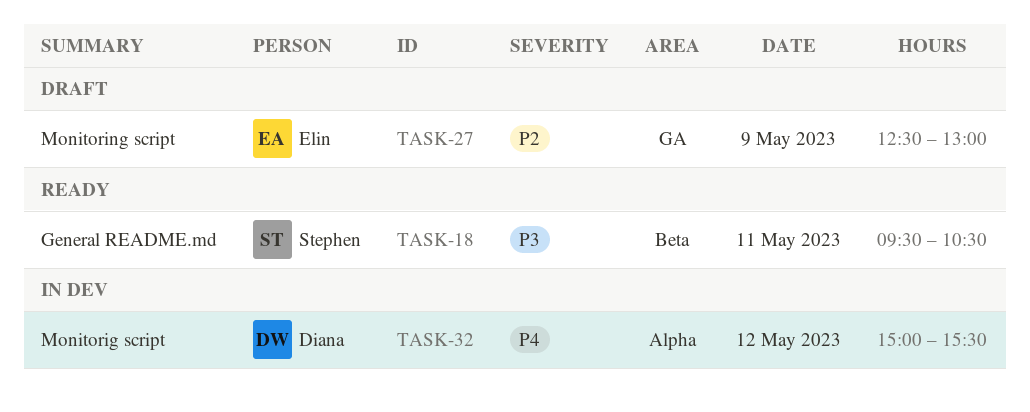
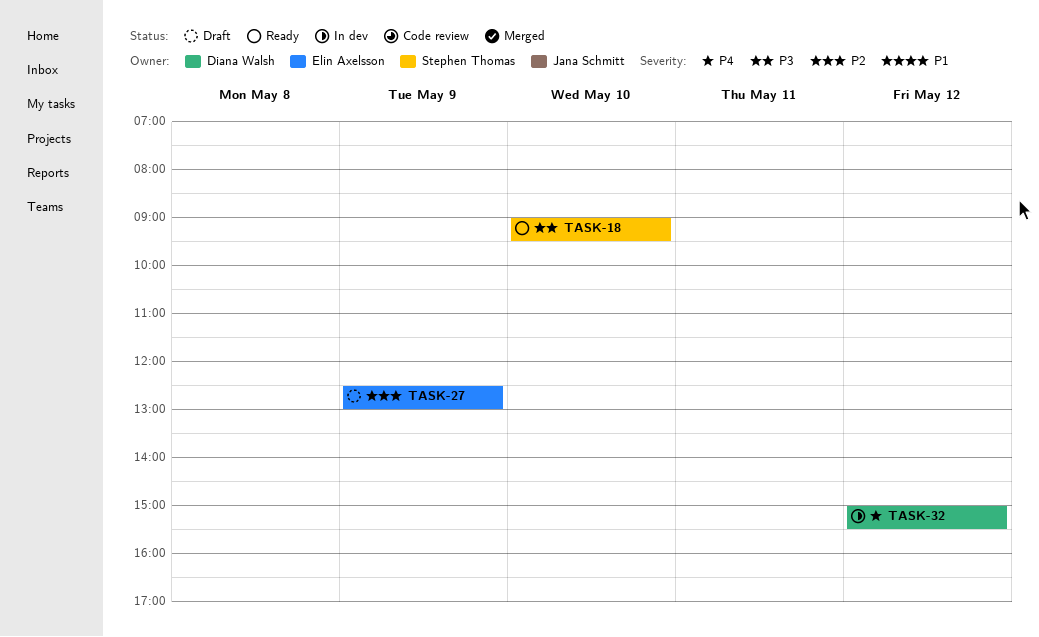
TASK-18, day: May 11 -> May 10
TASK-18, begins: 09:30 -> 09:00
TASK-18, ends: 10:30 -> 09:30

